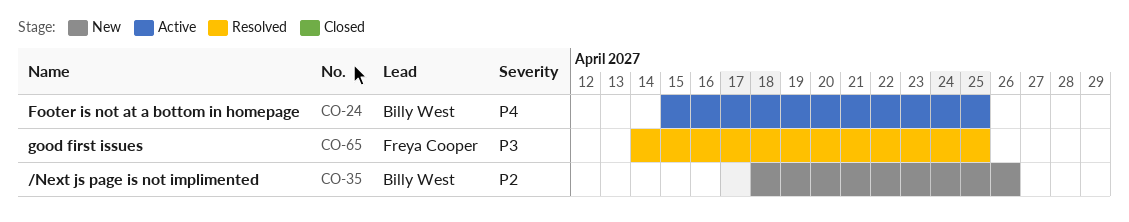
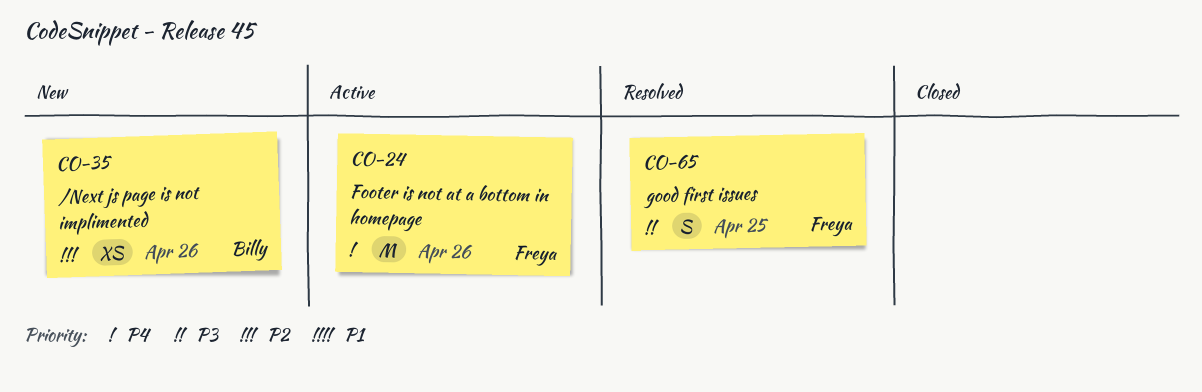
CO-24, owner: Billy West -> Freya Cooper
CO-24, due: Apr 25 -> Apr 26

